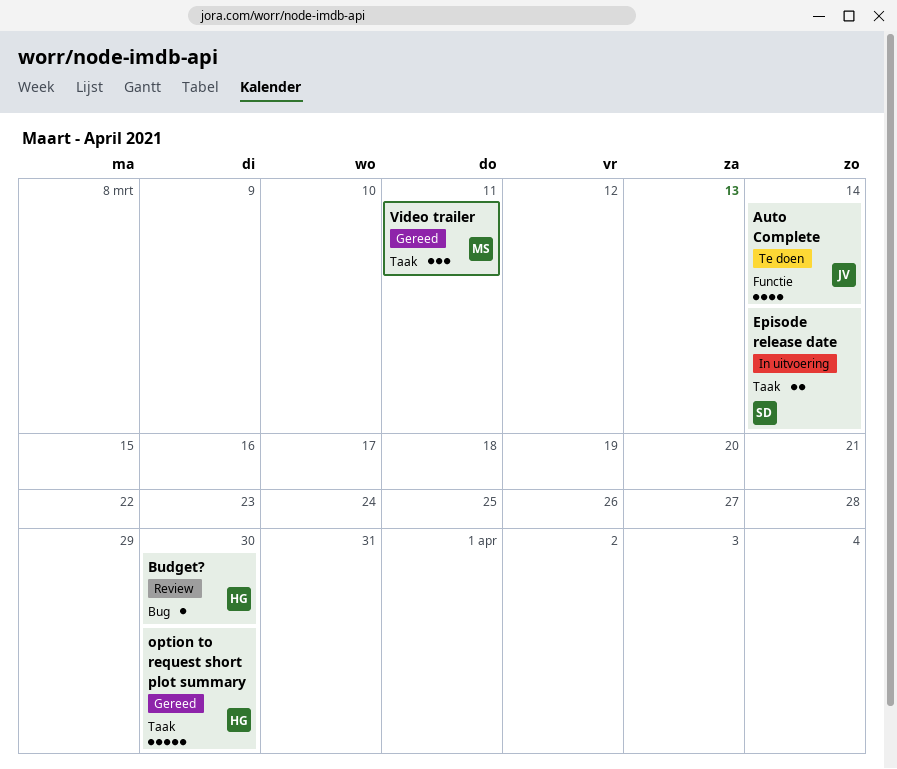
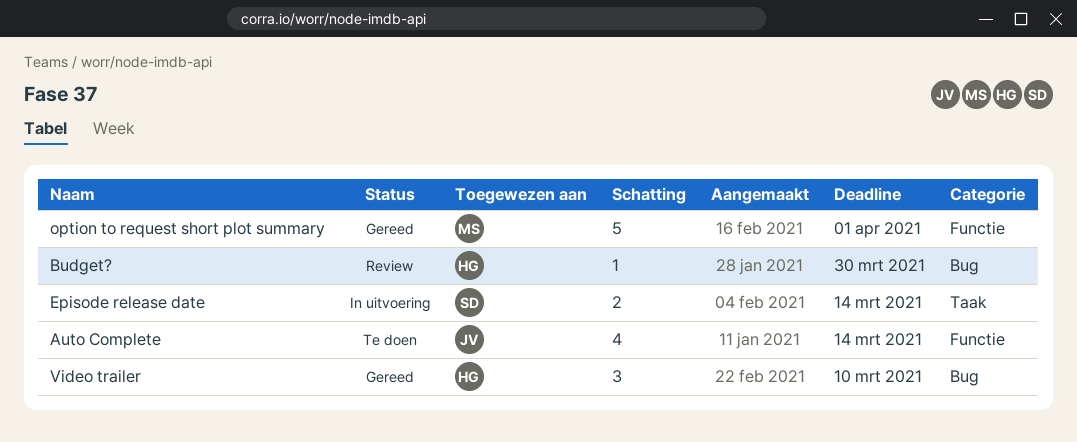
option to request short plot summary, owner: HG -> MS
option to request short plot summary, label: Taak -> Functie
option to request short plot summary, due: Mar 30 -> Apr 1
Video trailer, owner: MS -> HG
Video trailer, label: Taak -> Bug
Video trailer, due: Mar 11 -> Mar 10

